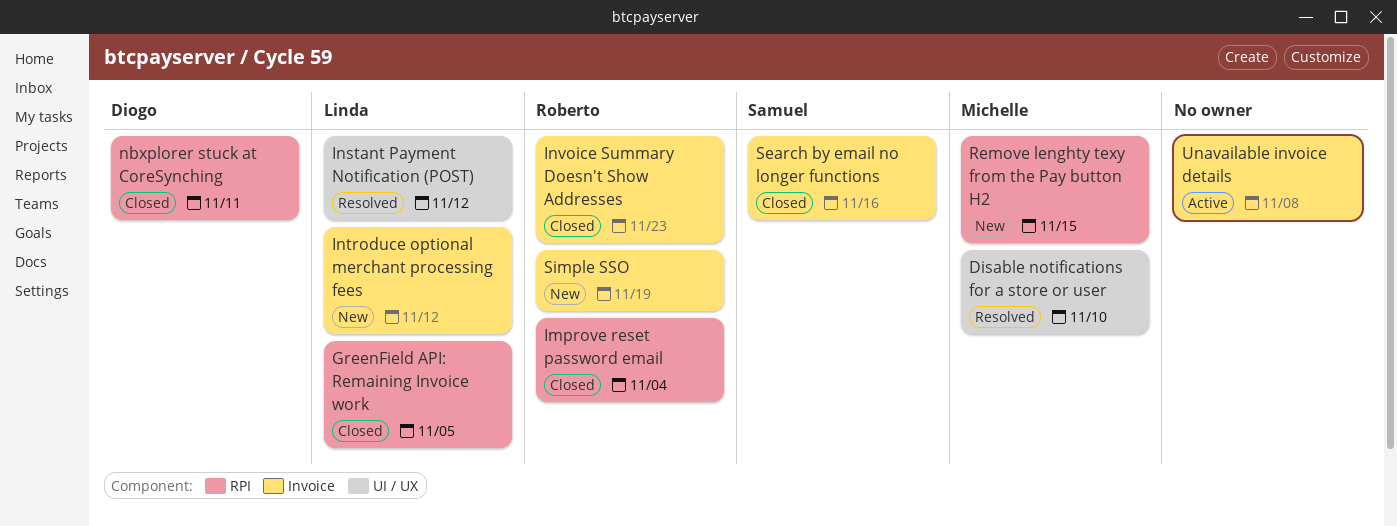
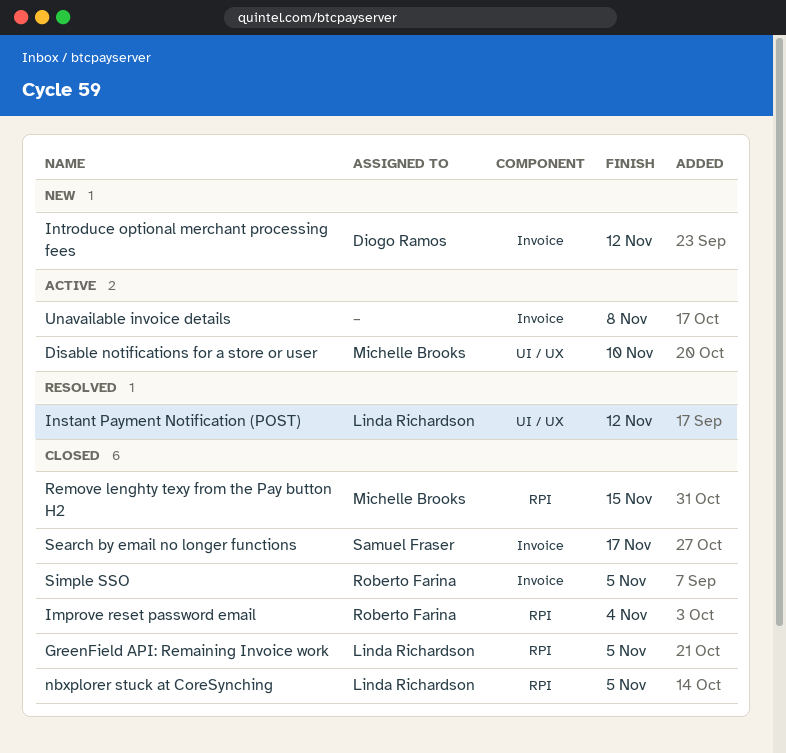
Disable notifications for a store or user, status: Resolved -> Active
Introduce optional merchant processing fees, owner: Linda Richardson -> Diogo Ramos
Invoice Summary Doesn't Show Addresses: present -> none
nbxplorer stuck at CoreSynching, owner: Diogo Ramos -> Linda Richardson
nbxplorer stuck at CoreSynching, due: Nov 11 -> Nov 5
Remove lenghty texy from the Pay button H2, status: New -> Closed
Search by email no longer functions, due: Nov 16 -> Nov 17
Simple SSO, status: New -> Closed
Simple SSO, due: Nov 19 -> Nov 5

